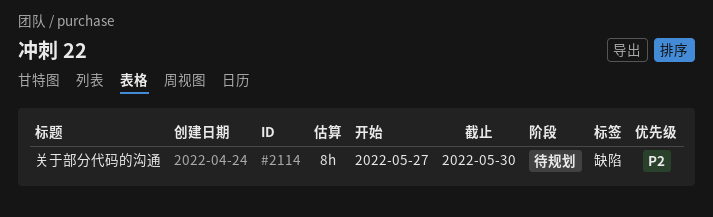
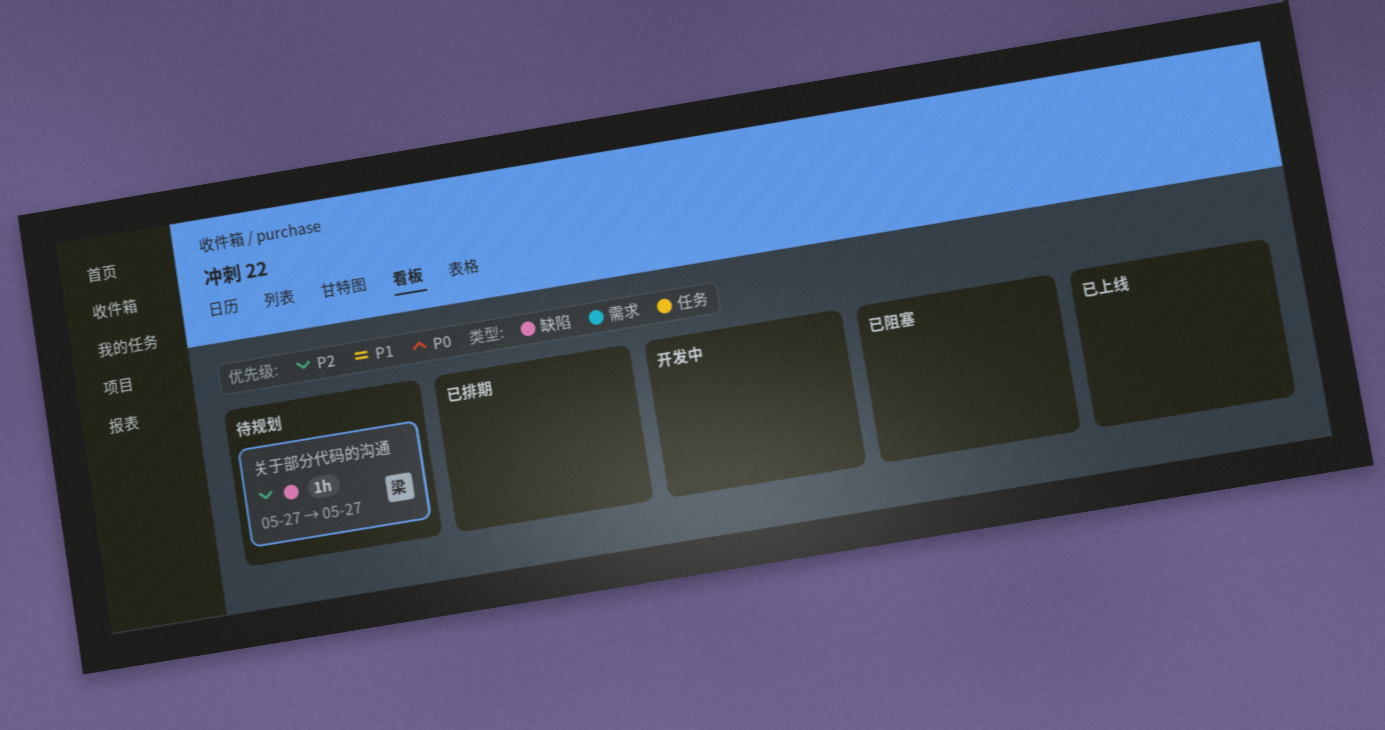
关于部分代码的沟通, estimate: 8h -> 1h
关于部分代码的沟通, due: May 30 -> May 27

